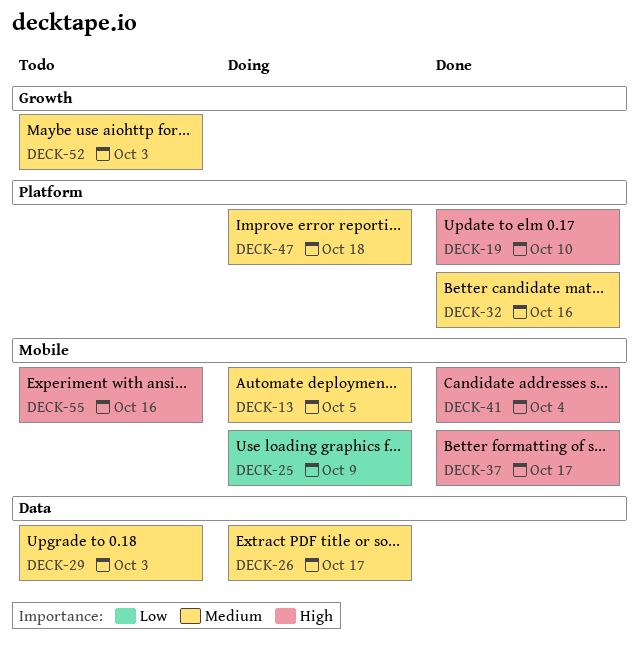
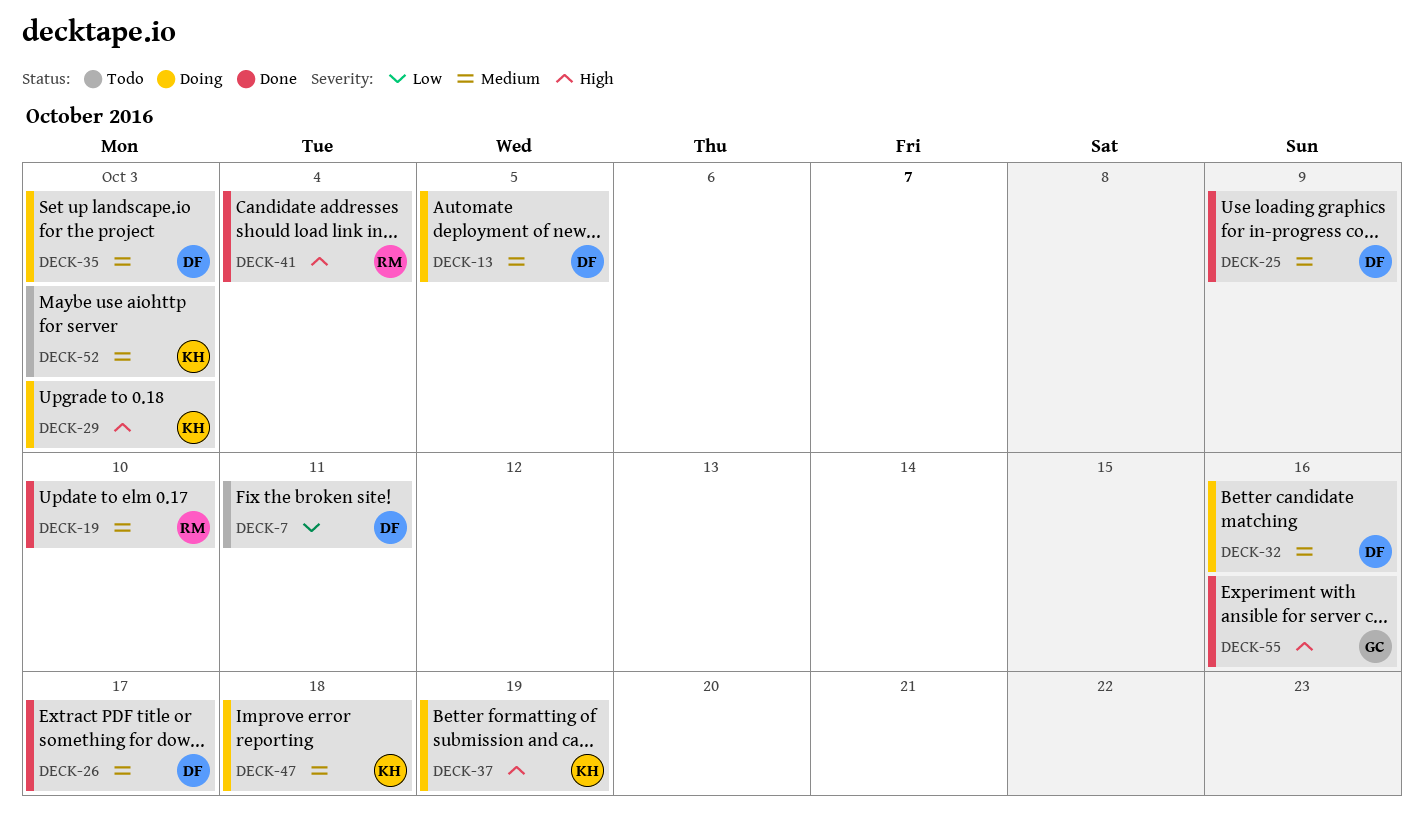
DECK-7: none -> present
DECK-19, priority: High -> Medium
DECK-25, status: Doing -> Done
DECK-25, priority: Low -> Medium
DECK-26, status: Doing -> Done
DECK-29, status: Todo -> Doing
DECK-29, priority: Medium -> High
DECK-32, status: Done -> Doing
DECK-35: none -> present
DECK-37, status: Done -> Doing
DECK-37, due: Oct 17 -> Oct 19
DECK-55, status: Todo -> Done

